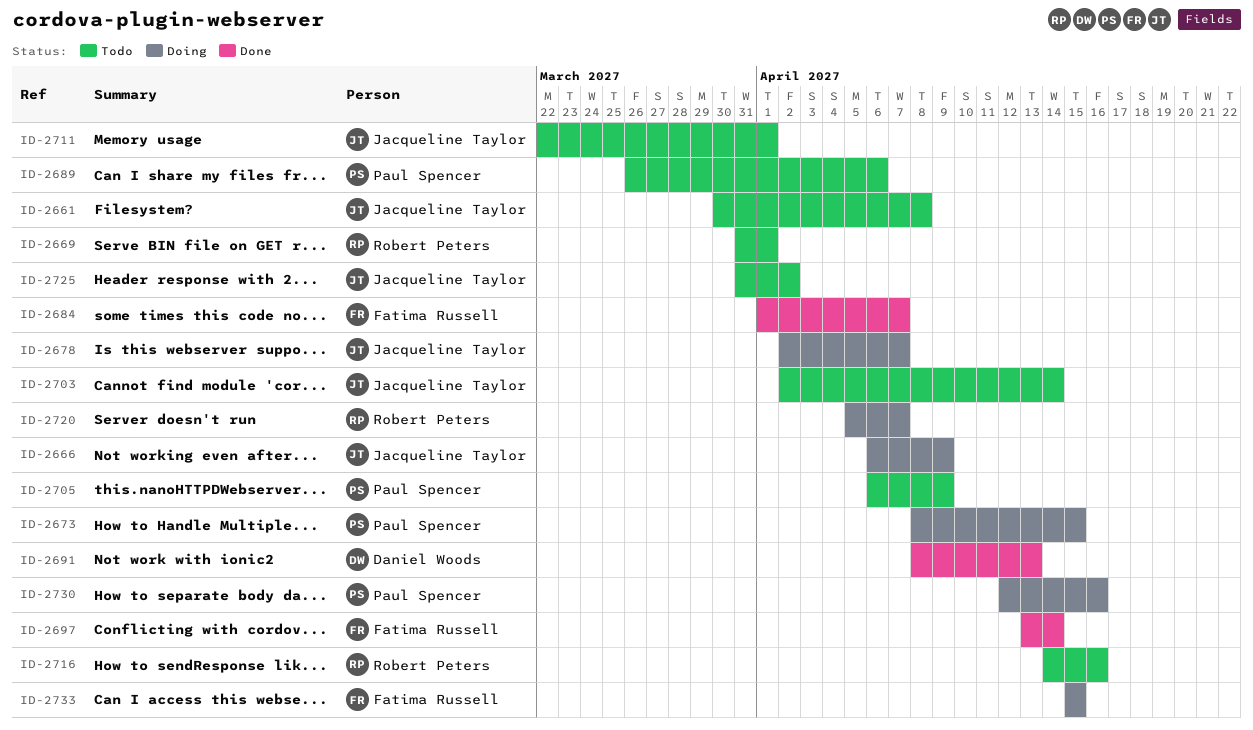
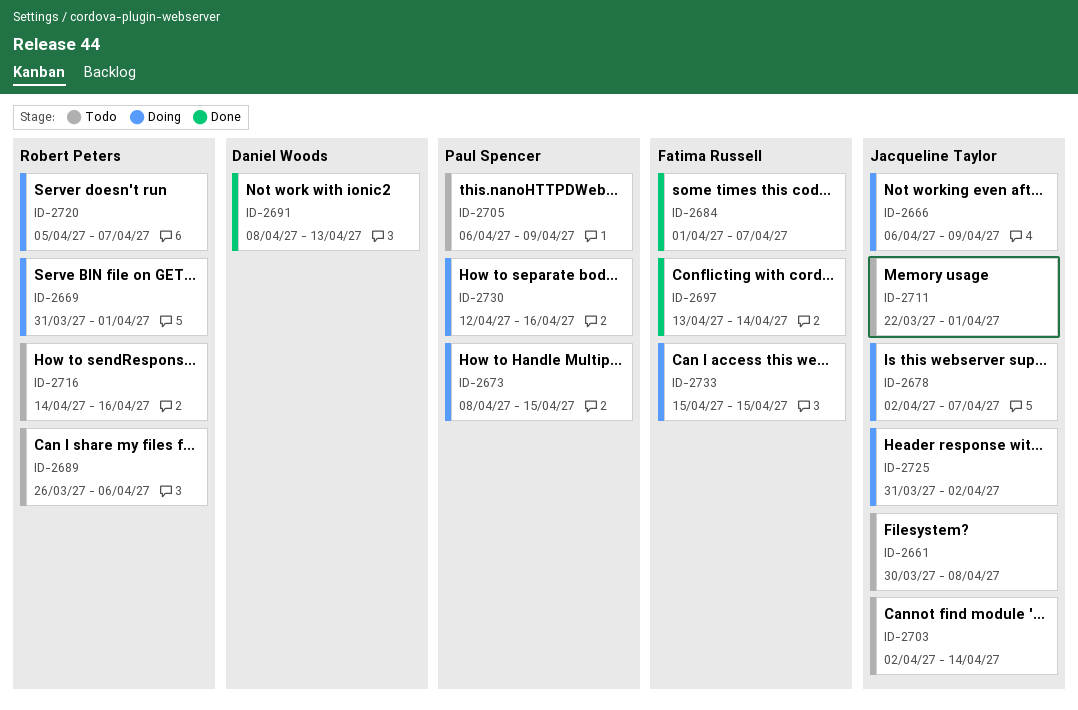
ID-2669, status: Todo -> Doing
ID-2689, owner: Paul Spencer -> Robert Peters
ID-2725, status: Todo -> Doing

